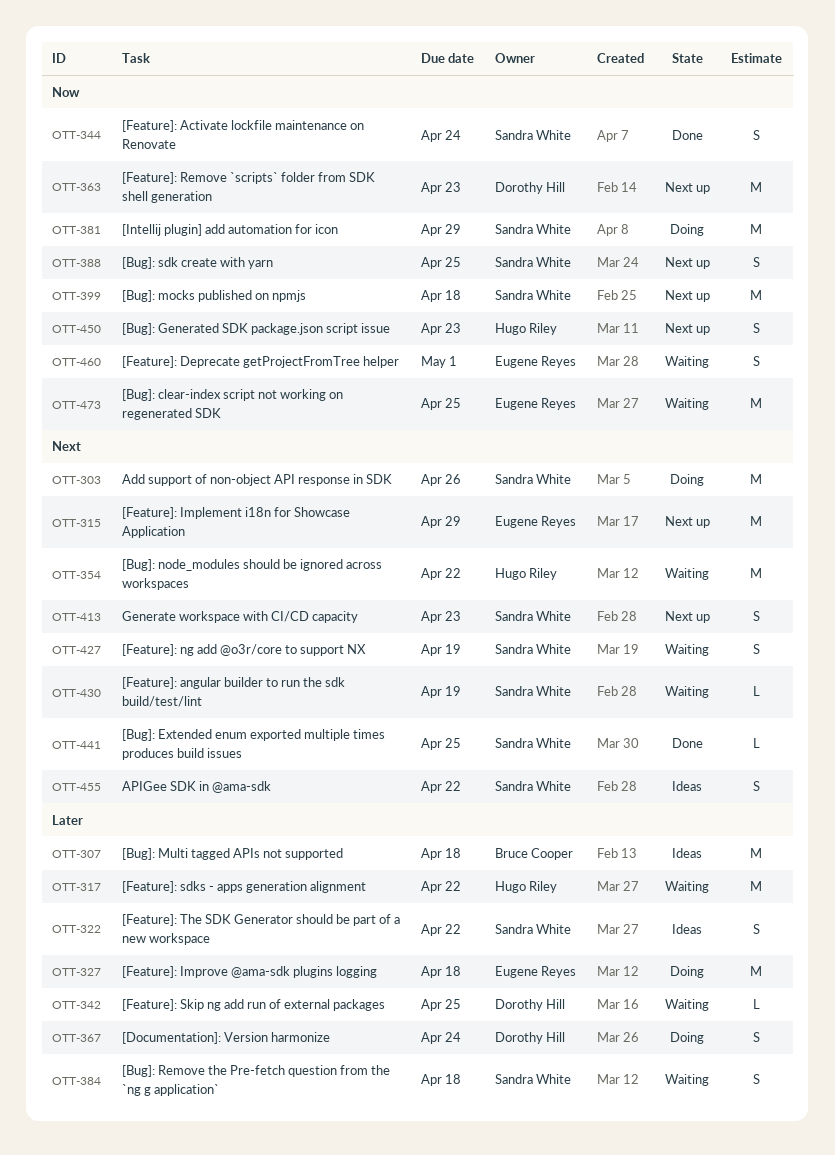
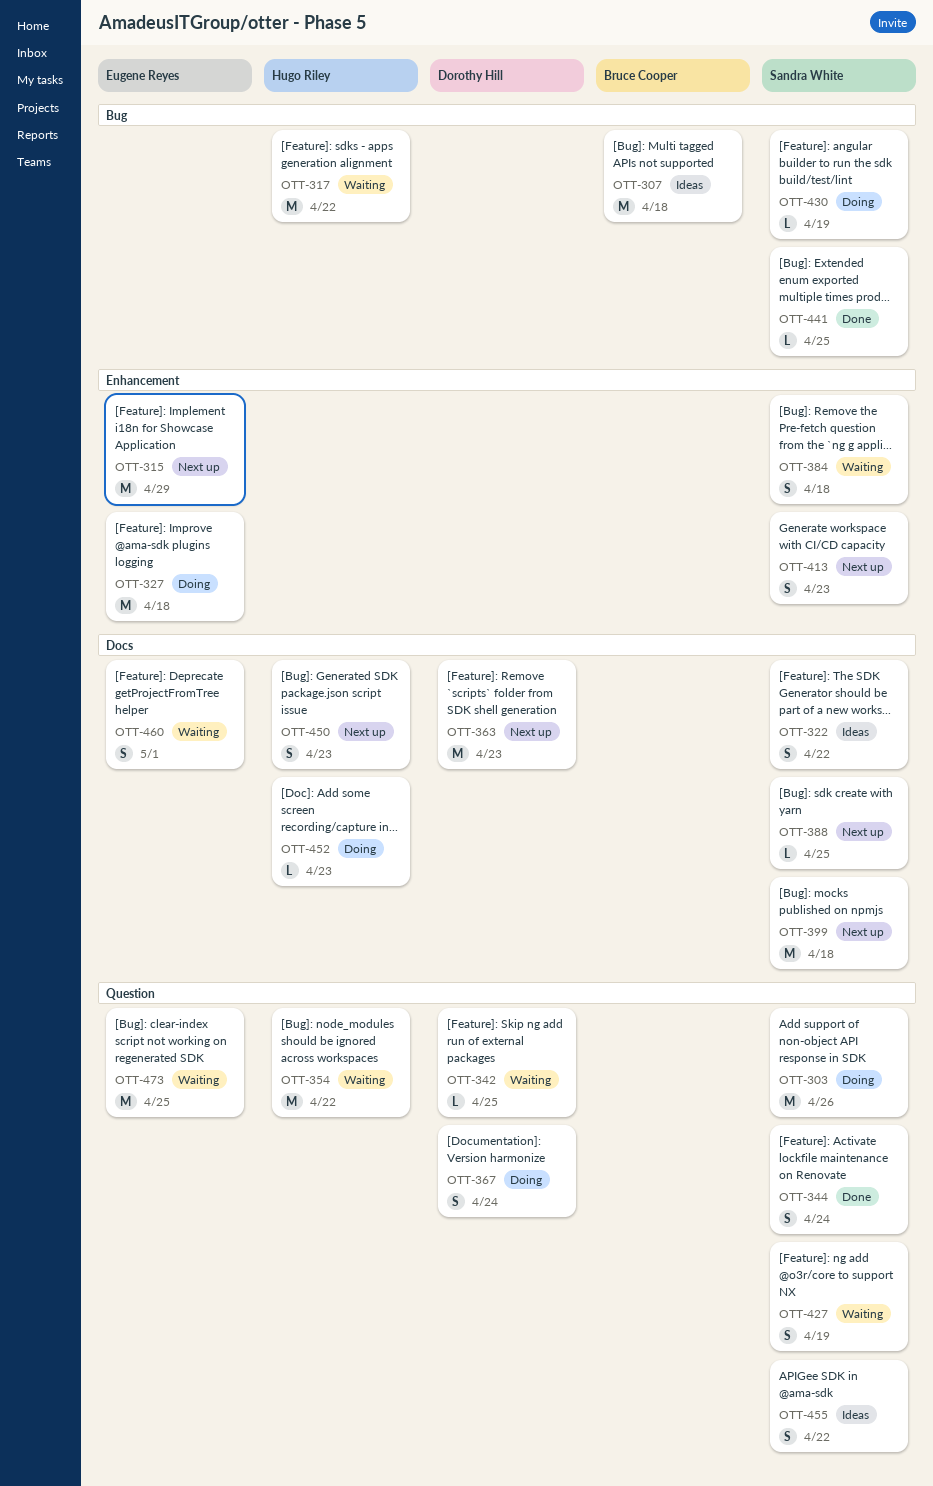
OTT-381: present -> none
OTT-388, estimate: S -> L
OTT-430, status: Waiting -> Doing
OTT-452: none -> present

